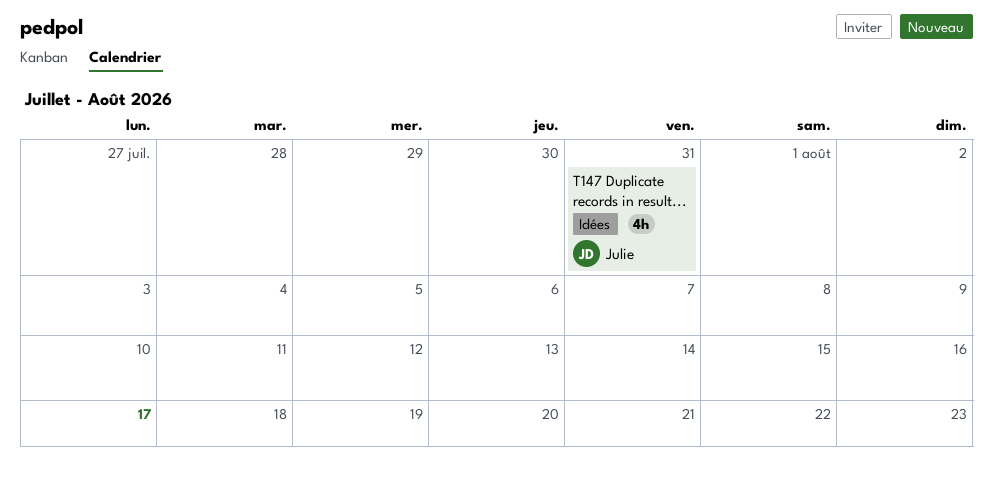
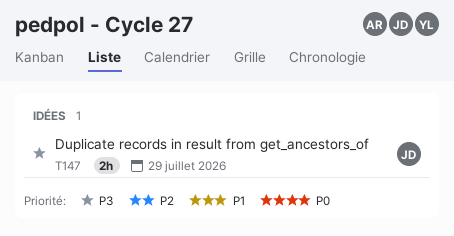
T147, estimate: 4h -> 2h
T147, due: Jul 31 -> Jul 29

